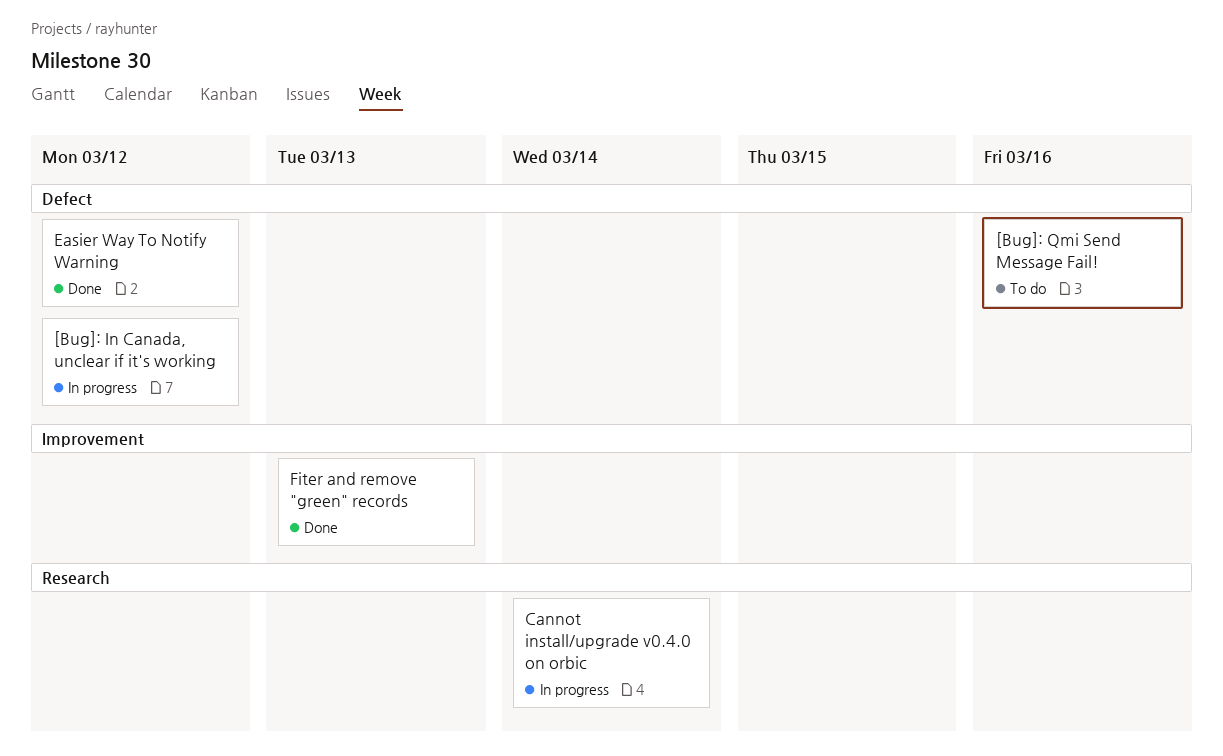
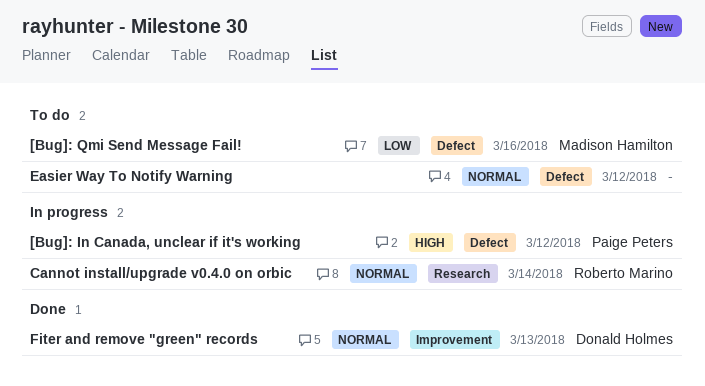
Easier Way To Notify Warning, status: Done -> To do

